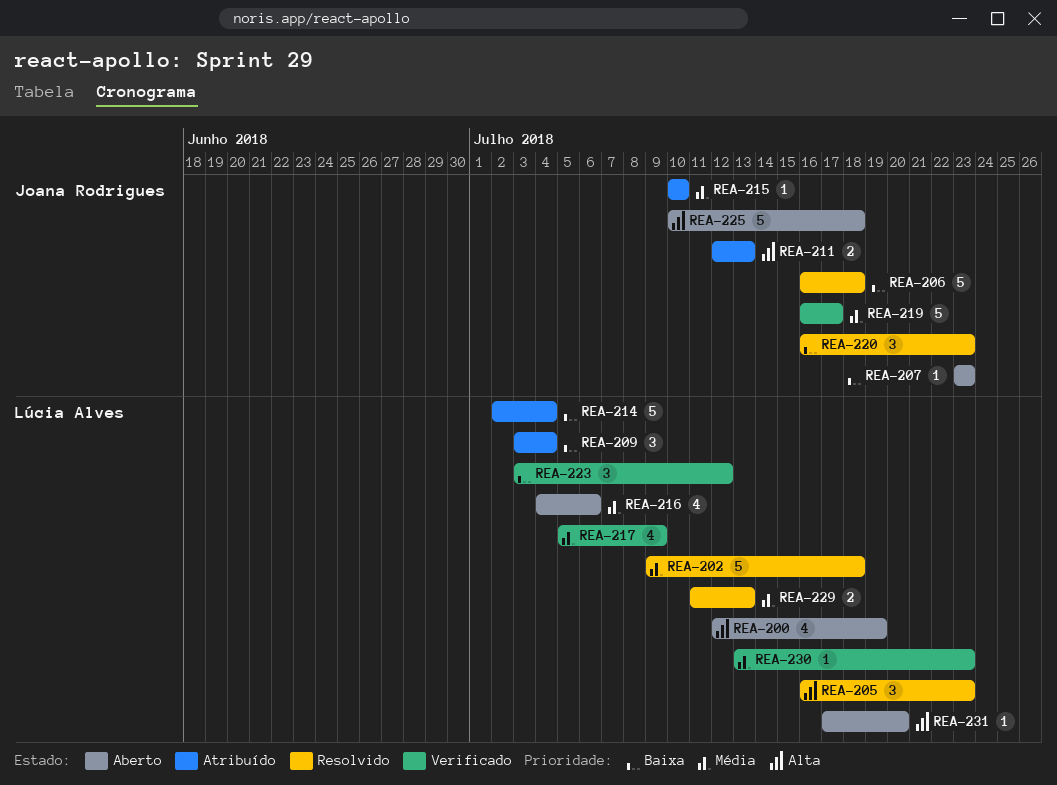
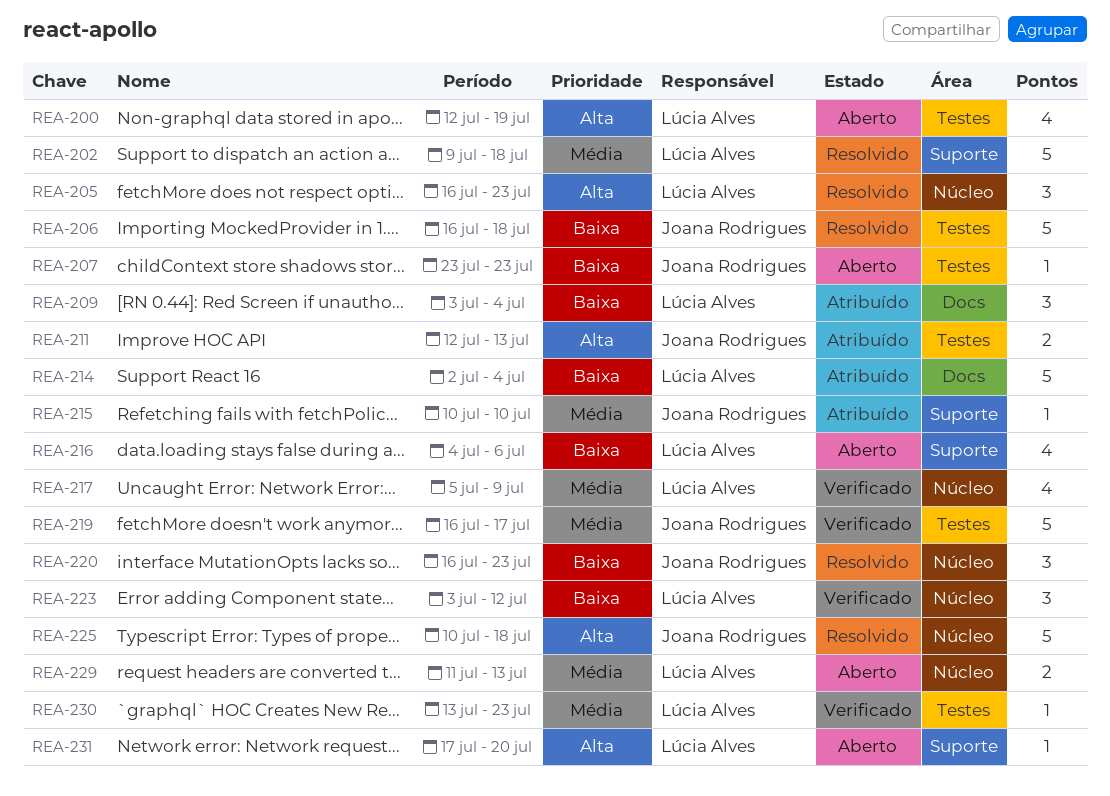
REA-216, priority: Média -> Baixa
REA-225, status: Aberto -> Resolvido
REA-229, status: Resolvido -> Aberto

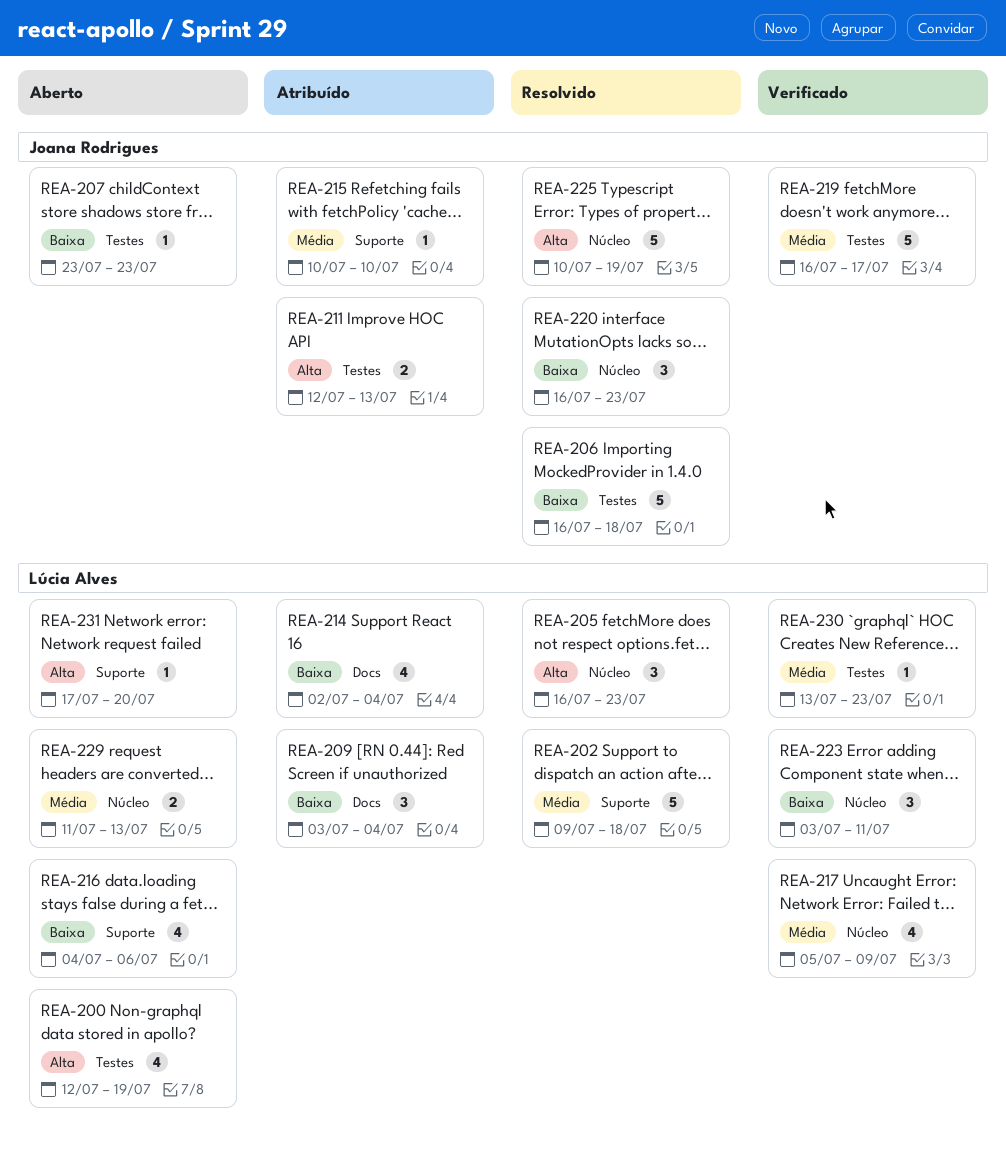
REA-214, estimate: 5 -> 4
REA-223, due: Jul 12 -> Jul 11
REA-225, due: Jul 18 -> Jul 19

